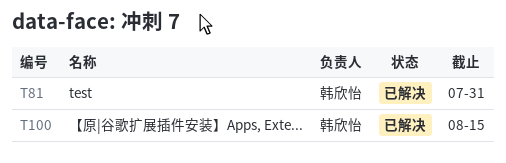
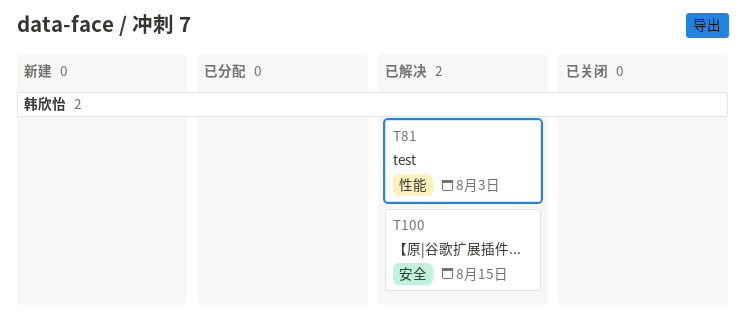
T81, due: Jul 31 -> Aug 3

